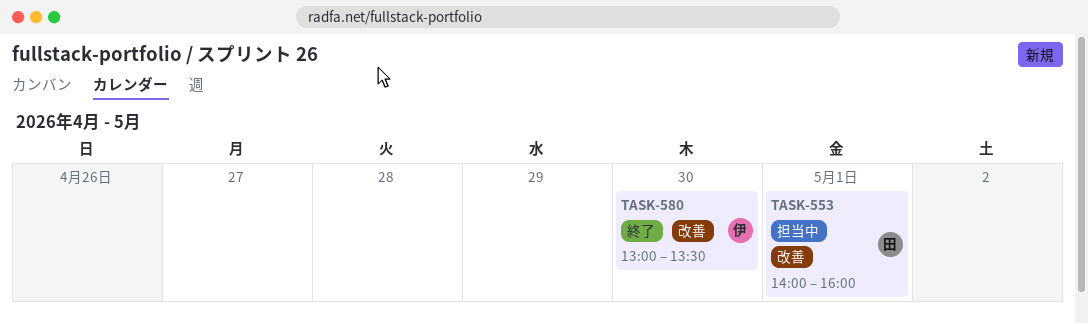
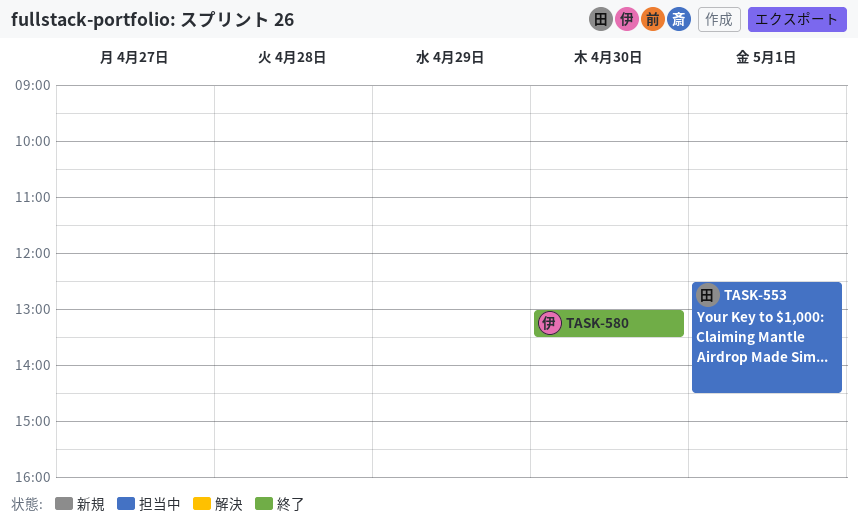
TASK-553, begins: 14:00 -> 12:30
TASK-553, ends: 16:00 -> 14:30

